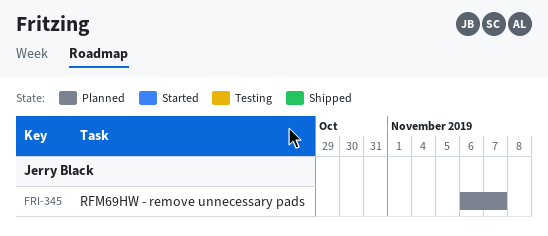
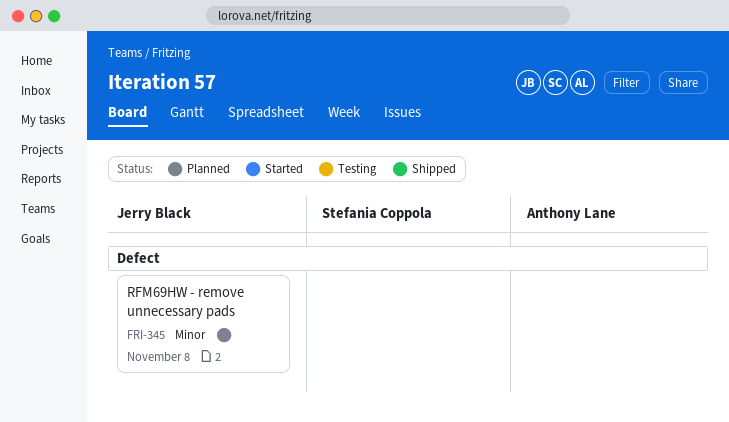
FRI-345, due: Nov 7 -> Nov 8

